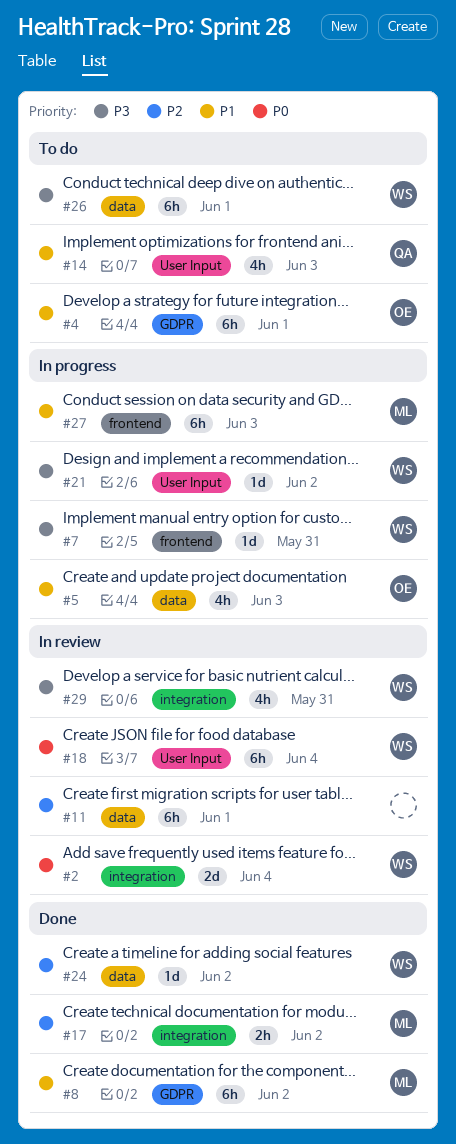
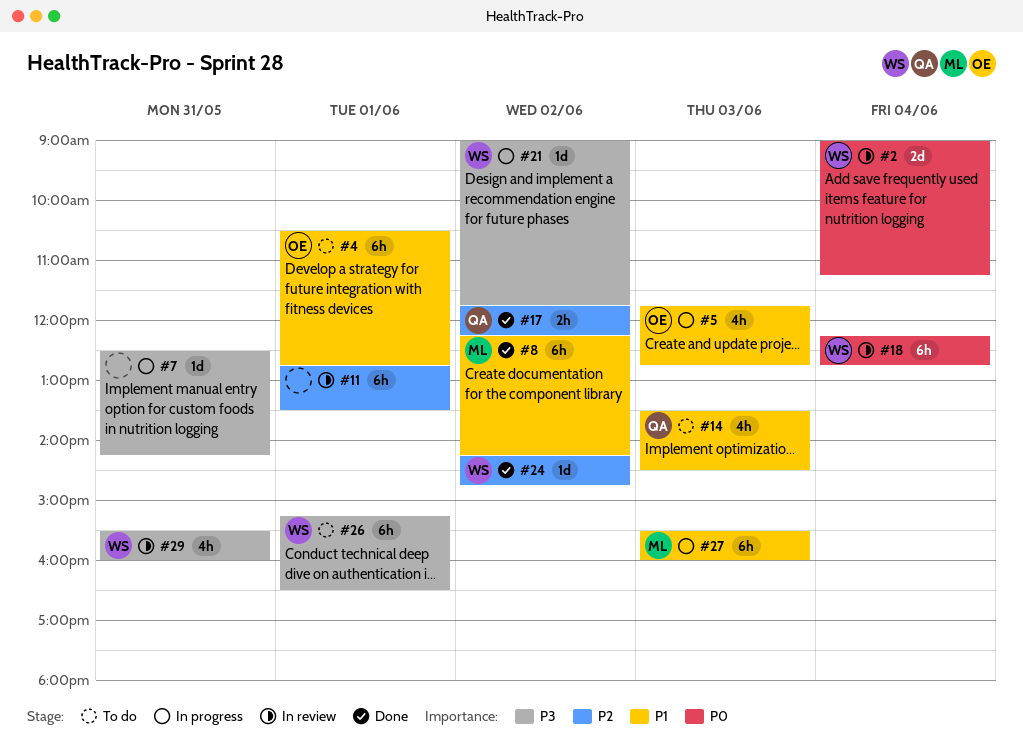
#7, owner: WS -> none
#17, owner: ML -> QA

